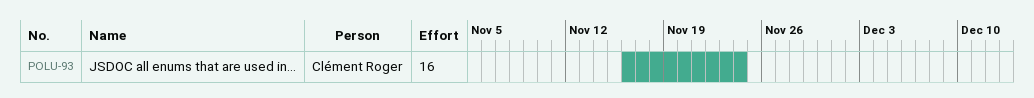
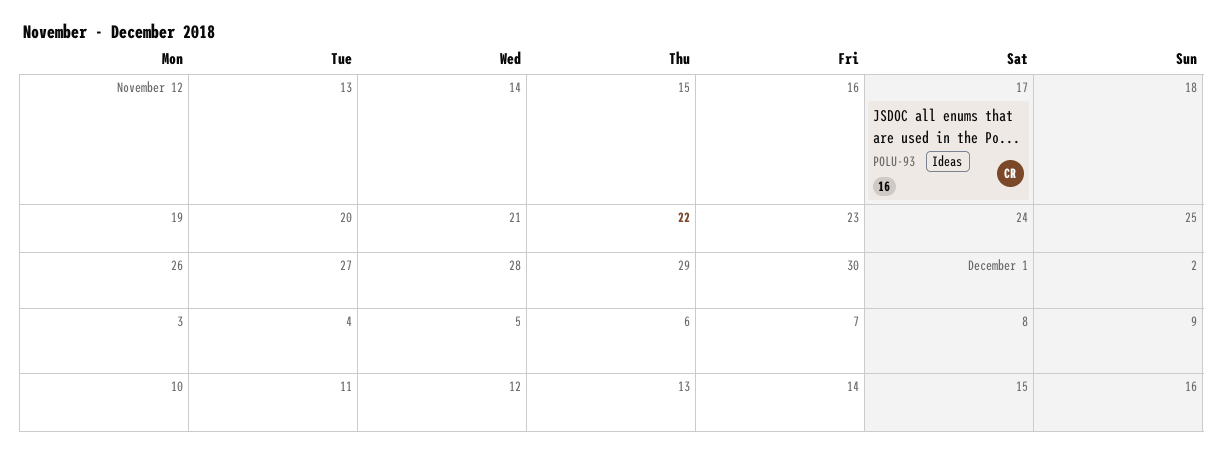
POLU-93, due: Nov 24 -> Nov 17

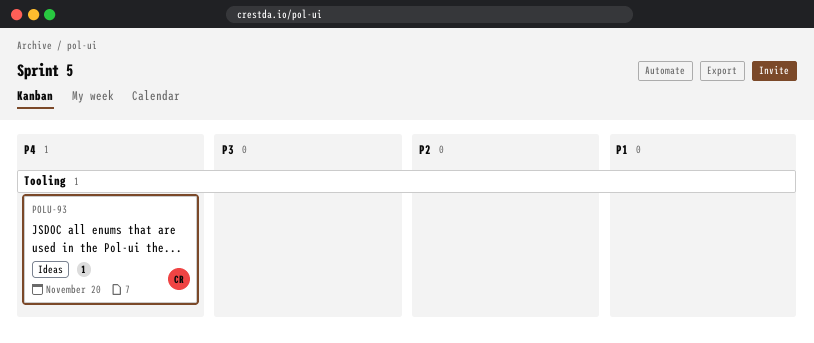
POLU-93, estimate: 16 -> 1
POLU-93, due: Nov 17 -> Nov 20

